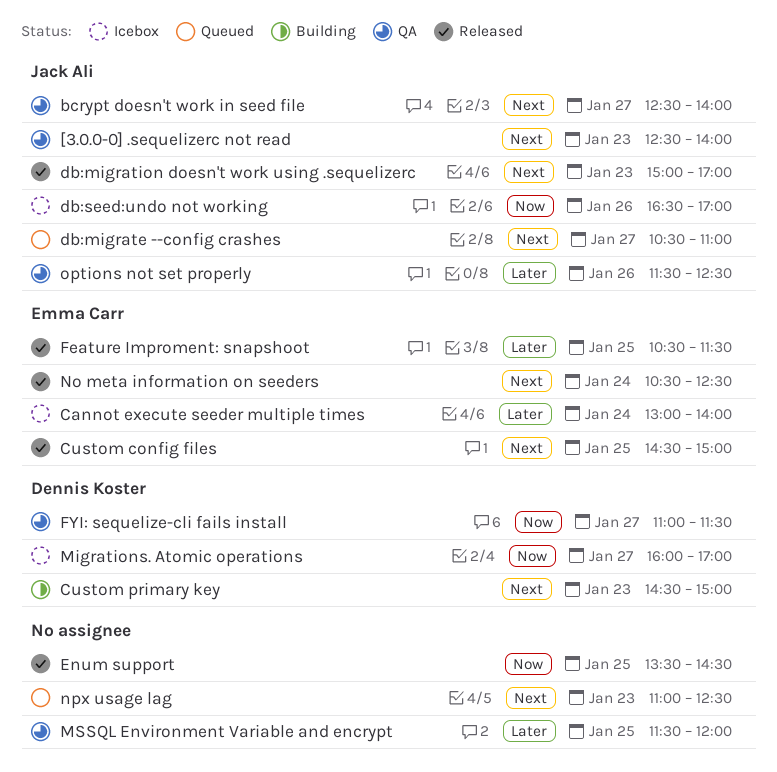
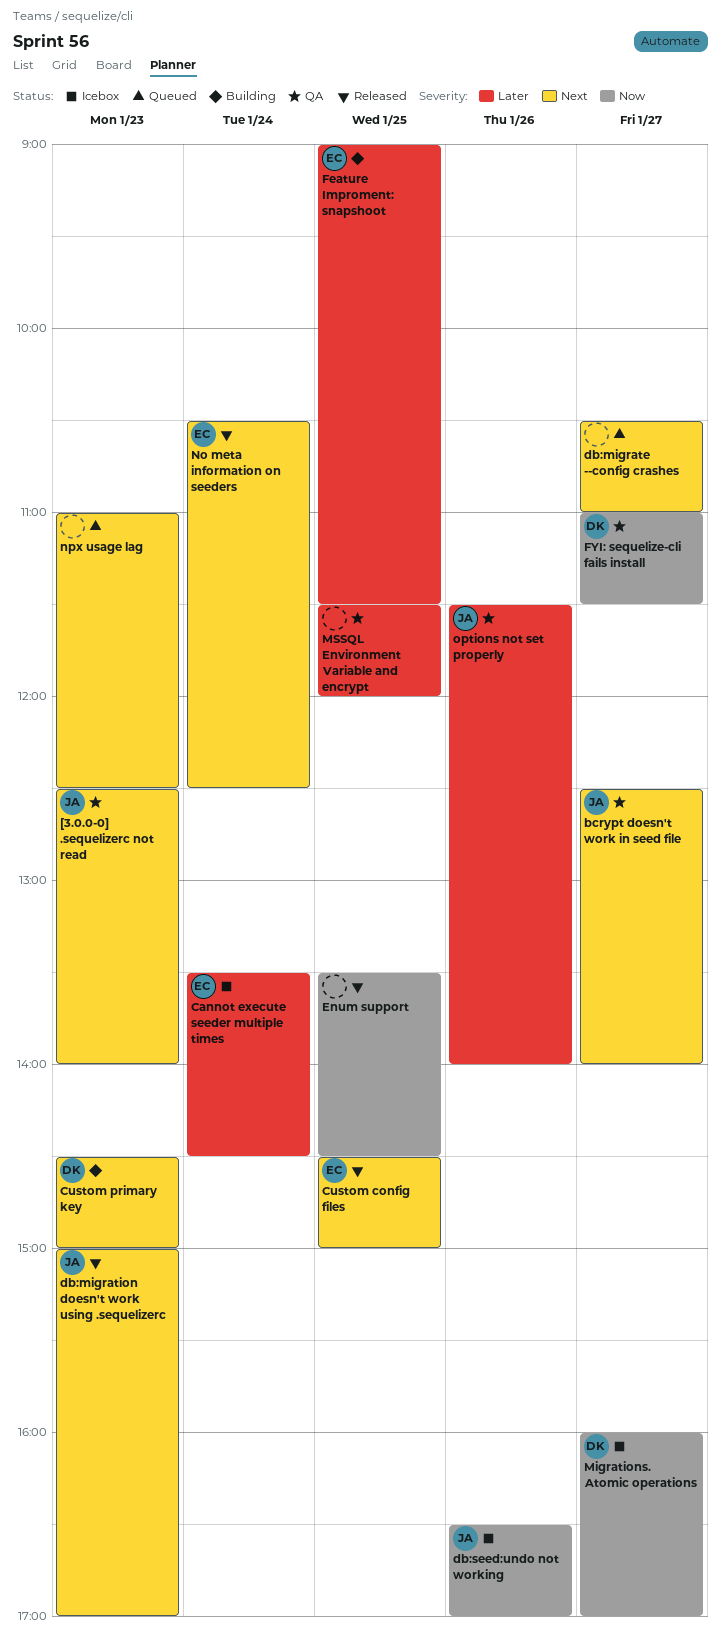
Cannot execute seeder multiple times, begins: 13:00 -> 13:30
Cannot execute seeder multiple times, ends: 14:00 -> 14:30
db:migrate --config crashes, owner: Jack Ali -> none
Feature Improment: snapshoot, status: Released -> Building
Feature Improment: snapshoot, begins: 10:30 -> 09:00
options not set properly, ends: 12:30 -> 14:00

